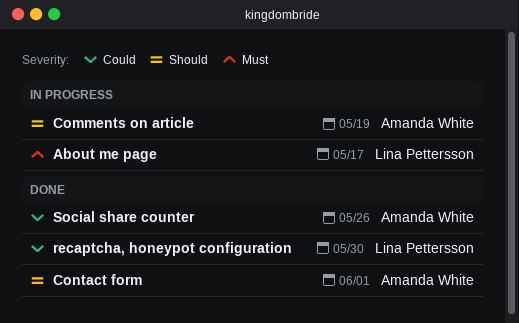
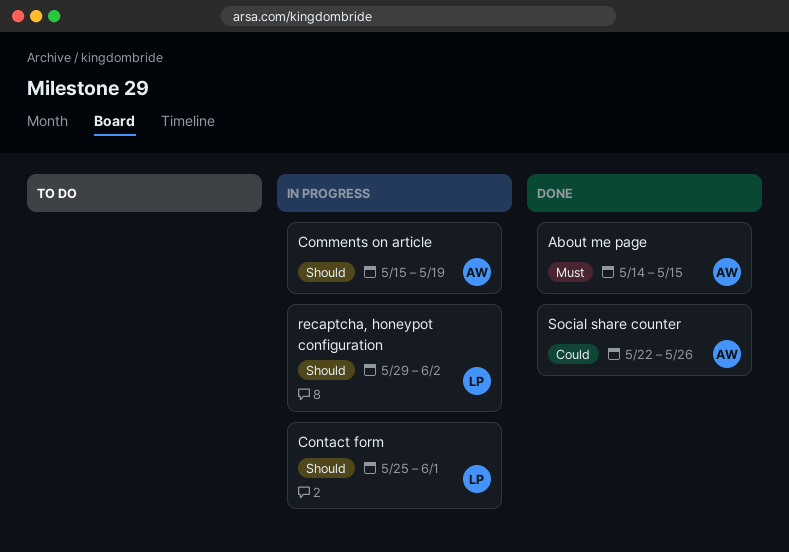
About me page, status: In progress -> Done
About me page, owner: Lina Pettersson -> Amanda White
About me page, due: May 17 -> May 15
Contact form, status: Done -> In progress
Contact form, owner: Amanda White -> Lina Pettersson
recaptcha, honeypot configuration, status: Done -> In progress
recaptcha, honeypot configuration, priority: Could -> Should
recaptcha, honeypot configuration, due: May 30 -> Jun 2

